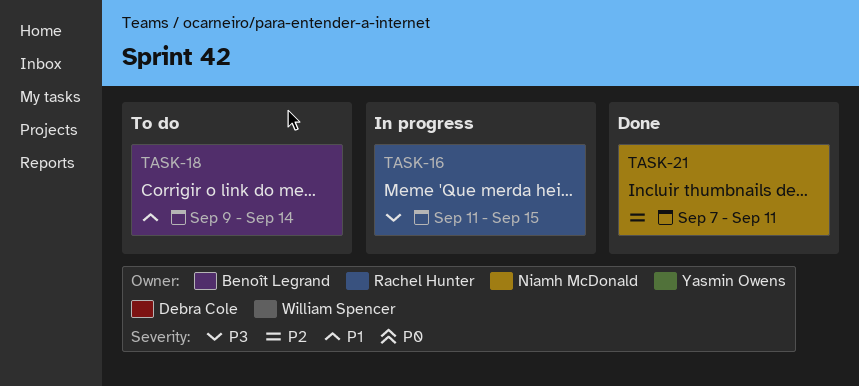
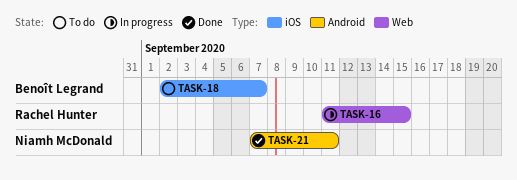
TASK-18, start: Sep 9 -> Sep 2
TASK-18, due: Sep 14 -> Sep 7

